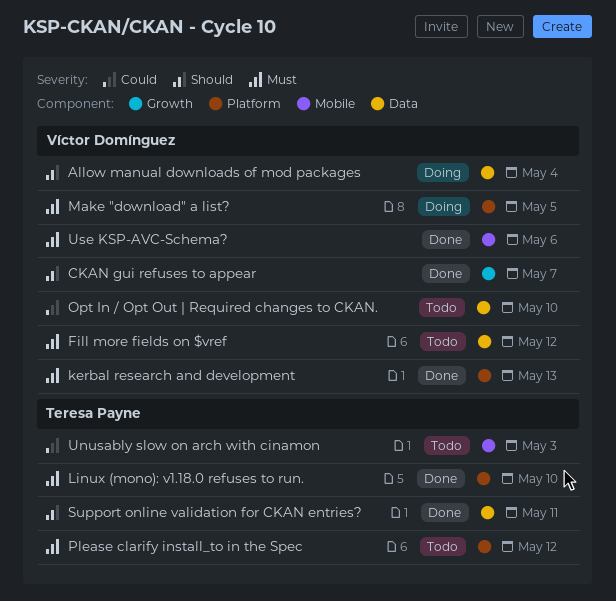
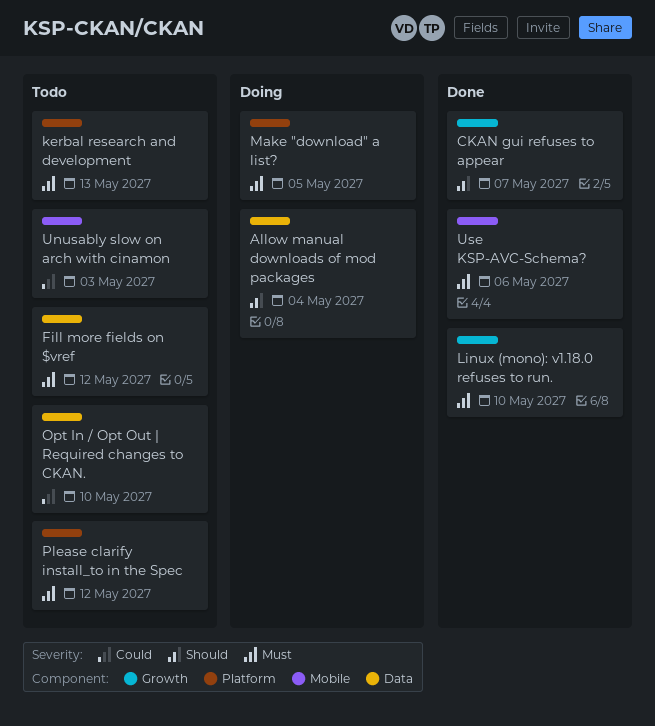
kerbal research and development, status: Done -> Todo
Linux (mono): v1.18.0 refuses to run., label: Platform -> Growth
Support online validation for CKAN entries?: present -> none

